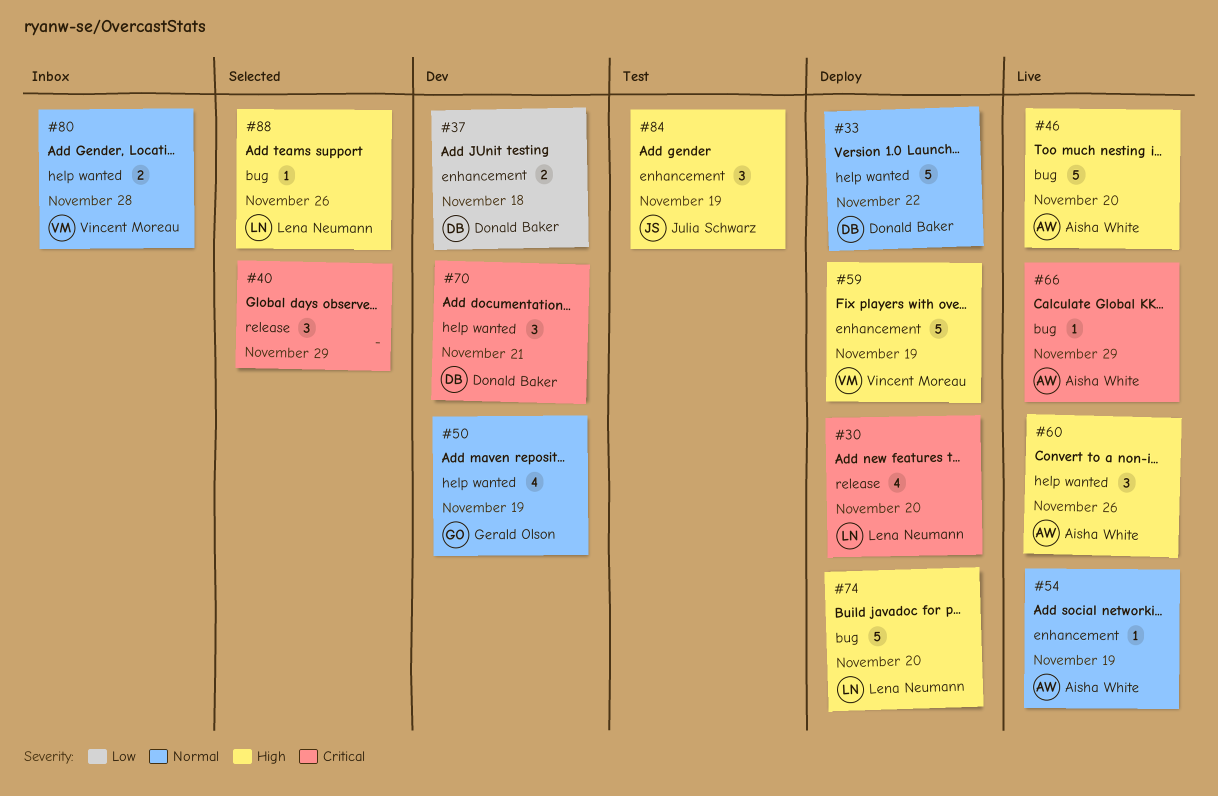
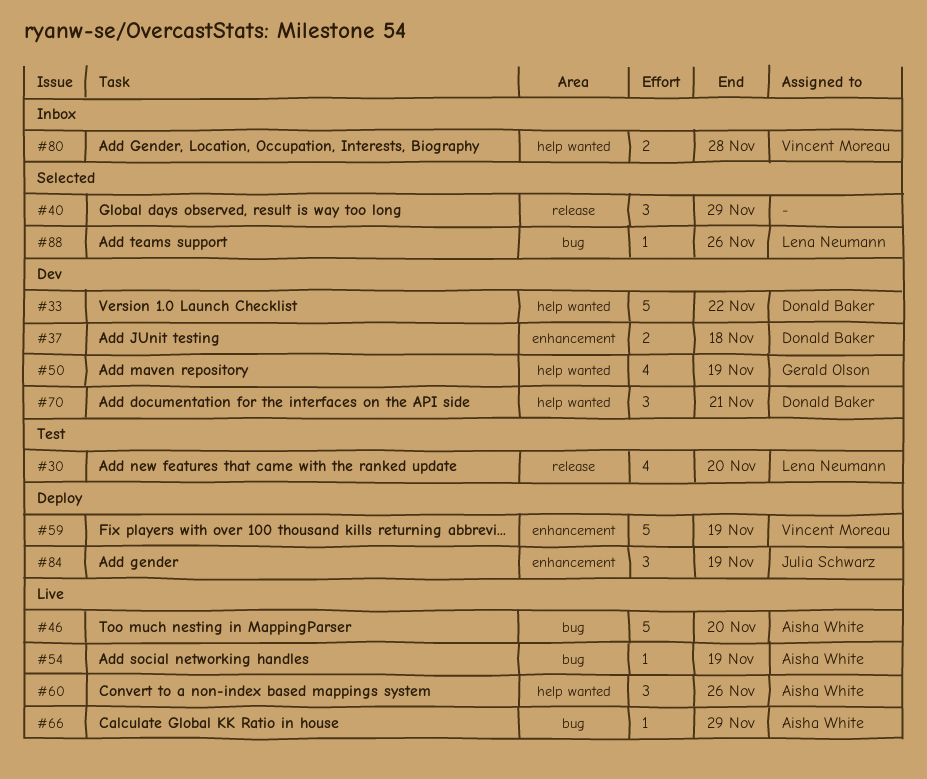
#30, status: Deploy -> Test
#33, status: Deploy -> Dev
#54, label: enhancement -> bug
#74: present -> none
#84, status: Test -> Deploy

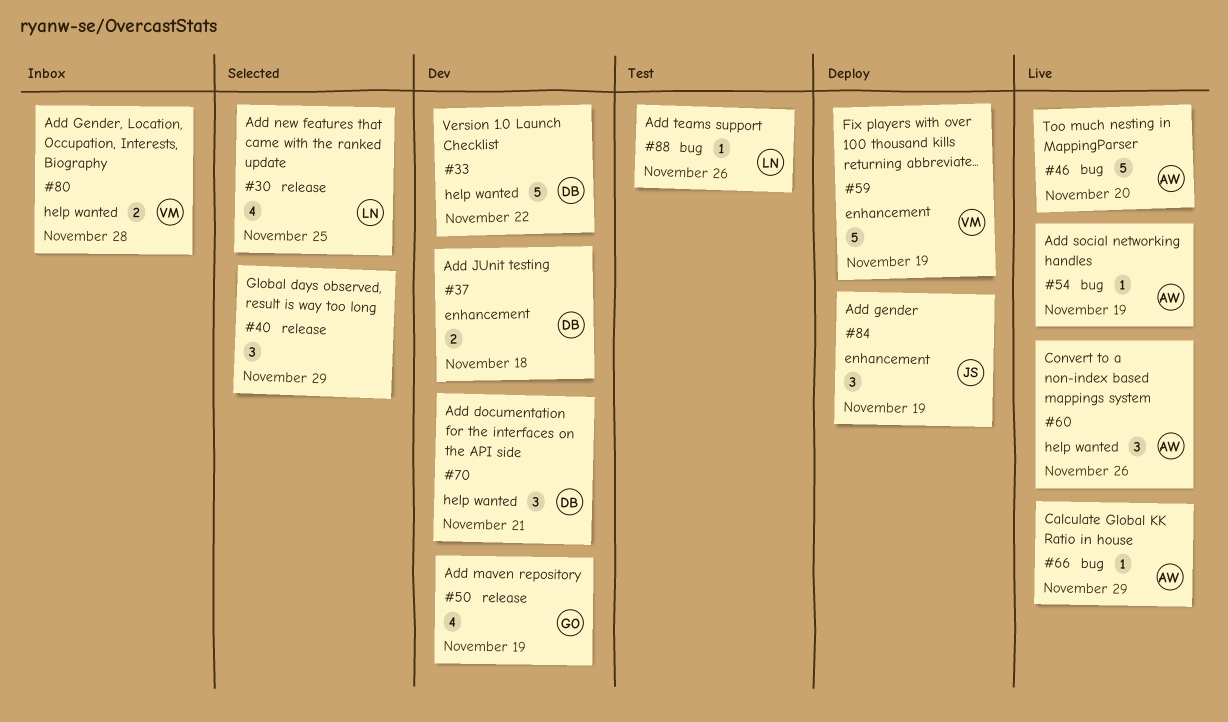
#30, status: Test -> Selected
#30, due: Nov 20 -> Nov 25
#50, label: help wanted -> release
#88, status: Selected -> Test

